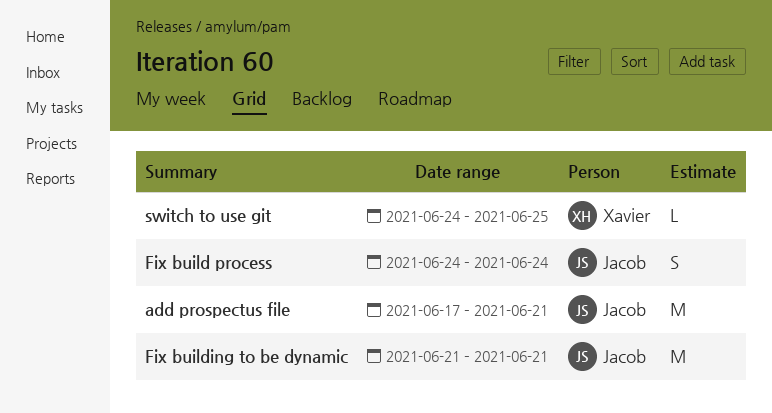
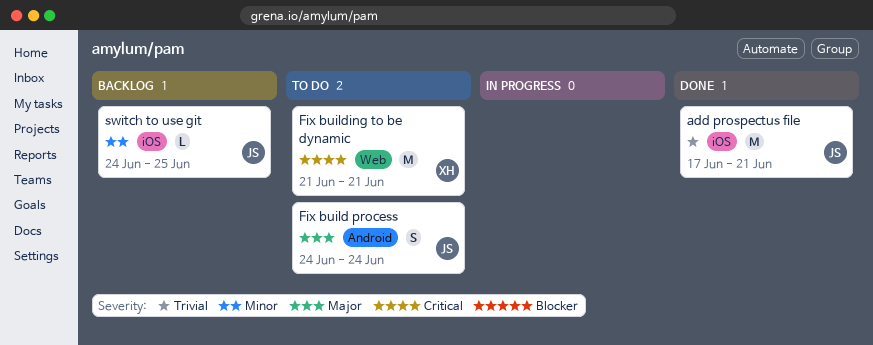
Fix building to be dynamic, owner: Jacob -> Xavier
switch to use git, owner: Xavier -> Jacob

